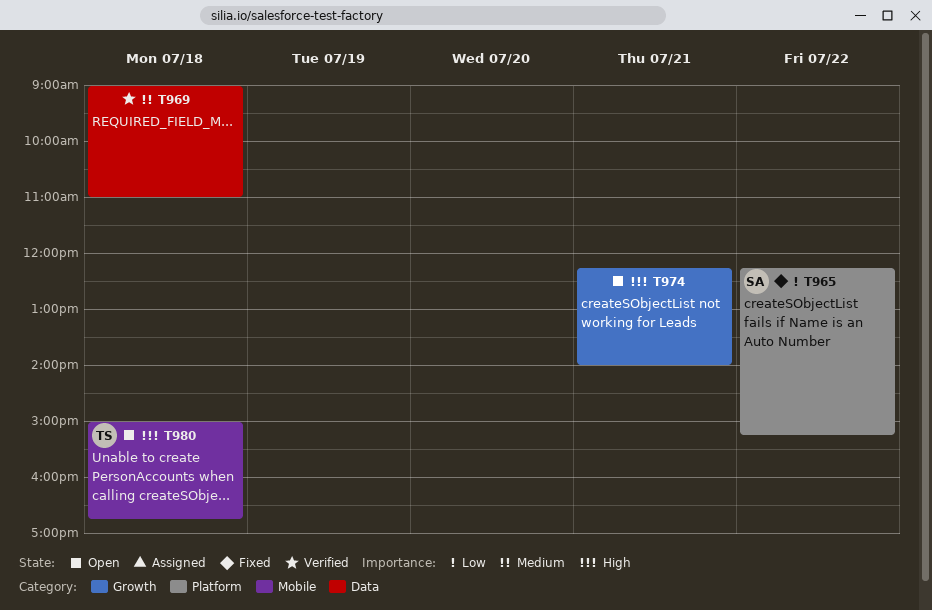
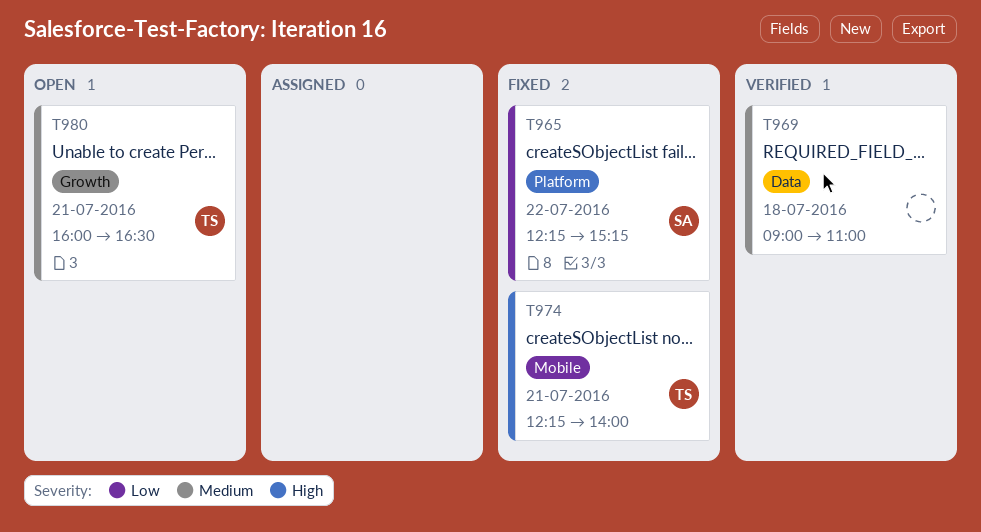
T974, status: Open -> Fixed
T974, owner: none -> TS
T974, label: Growth -> Mobile
T980, priority: High -> Medium
T980, label: Mobile -> Growth
T980, day: Jul 18 -> Jul 21
T980, begins: 15:00 -> 16:00
T980, ends: 16:45 -> 16:30

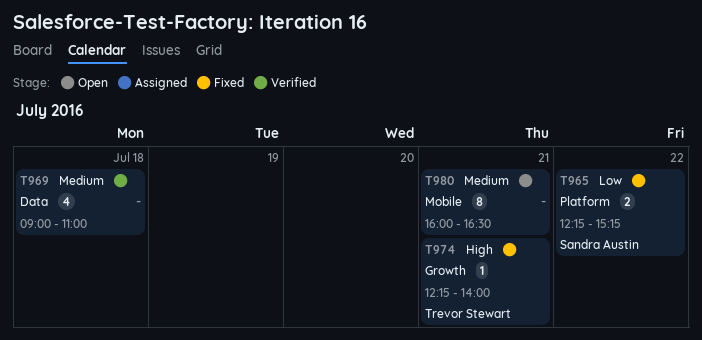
T974, label: Mobile -> Growth
T980, owner: Trevor Stewart -> none
T980, label: Growth -> Mobile

